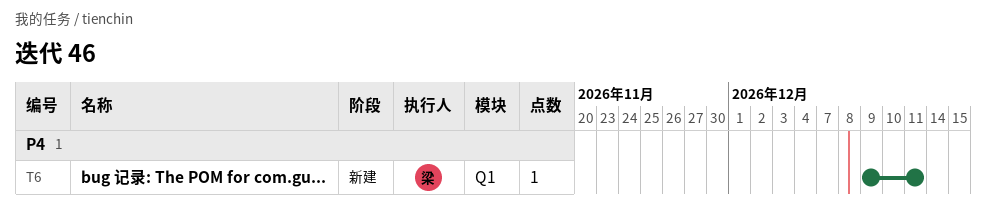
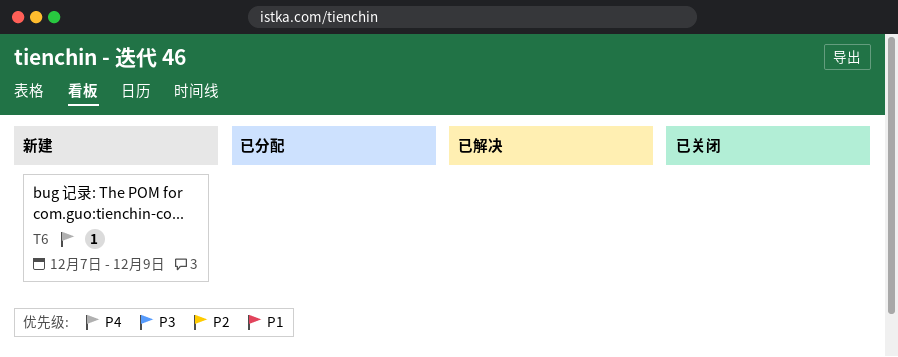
T6, start: Dec 9 -> Dec 7
T6, due: Dec 11 -> Dec 9

